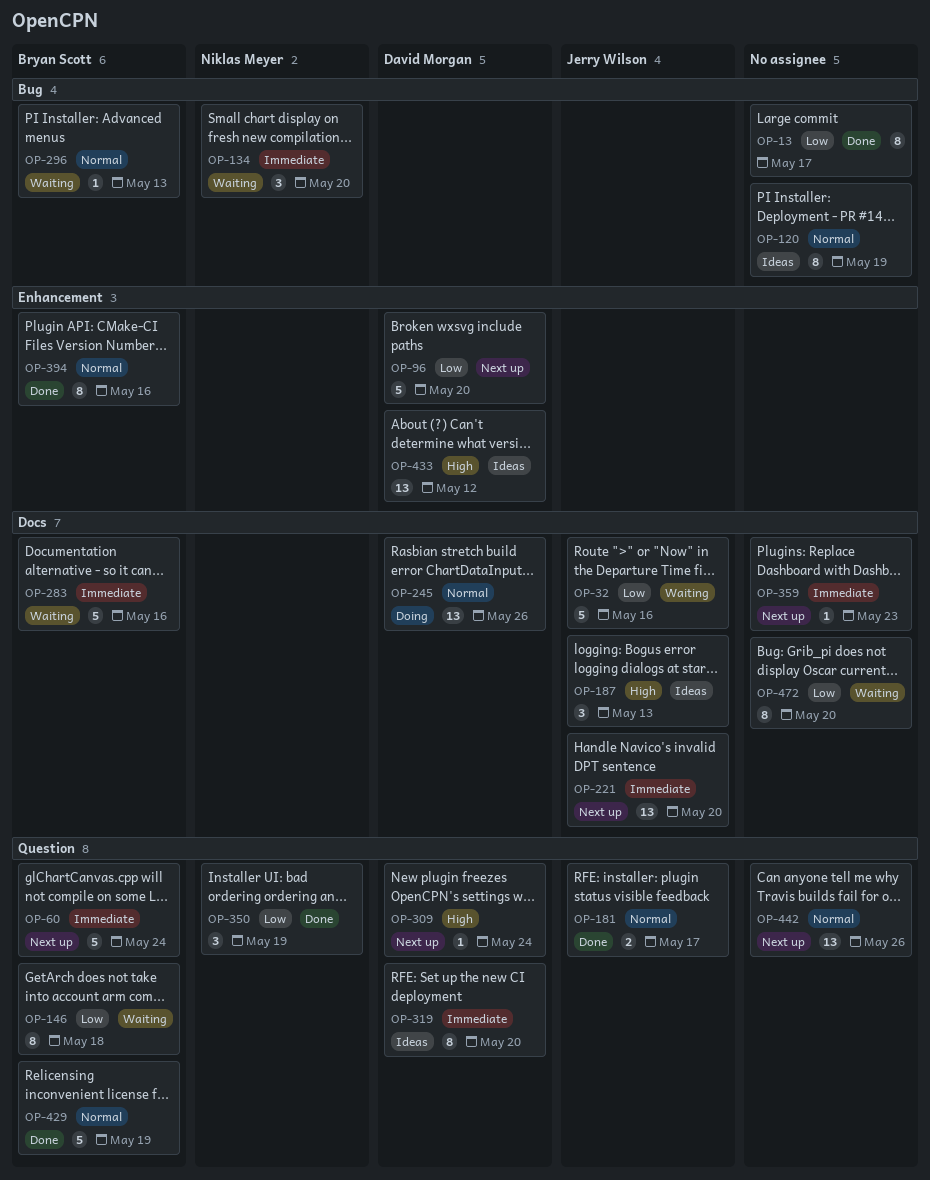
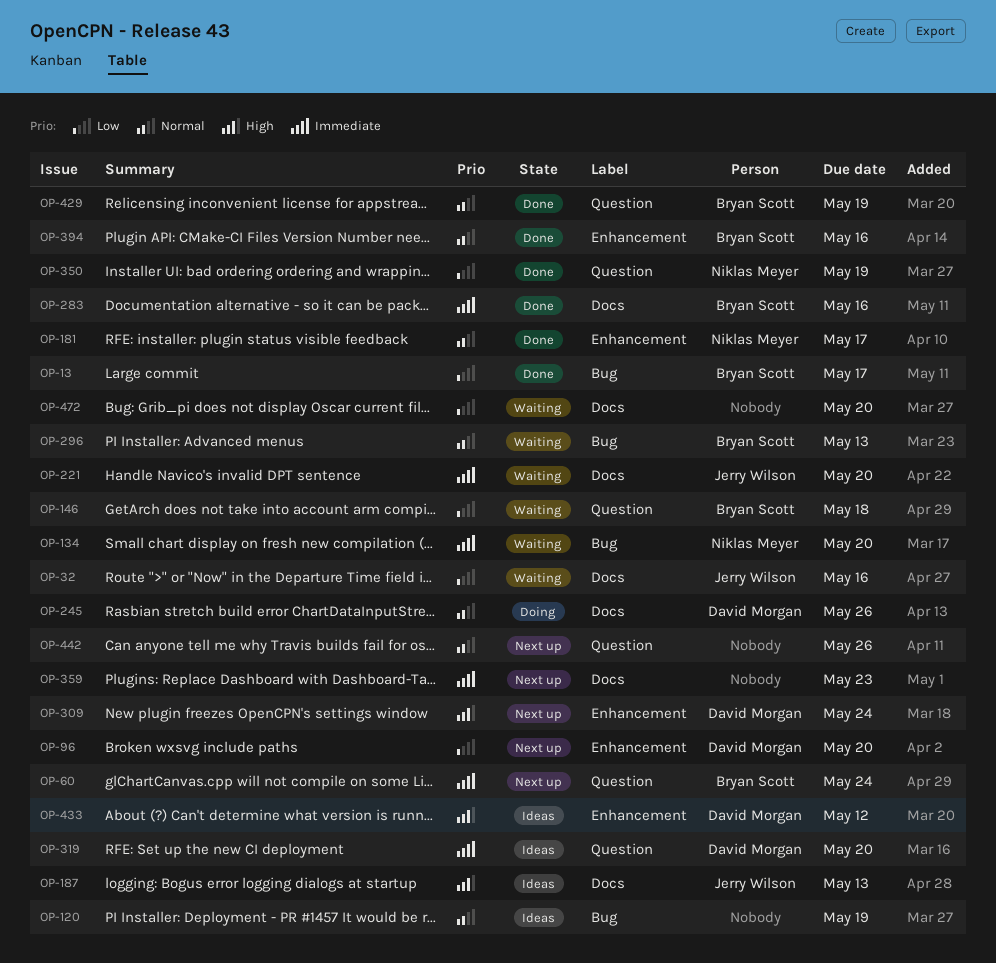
OP-13, owner: none -> Bryan Scott
OP-181, owner: Jerry Wilson -> Niklas Meyer
OP-181, label: Question -> Enhancement
OP-221, status: Next up -> Waiting
OP-283, status: Waiting -> Done
OP-309, label: Question -> Enhancement

